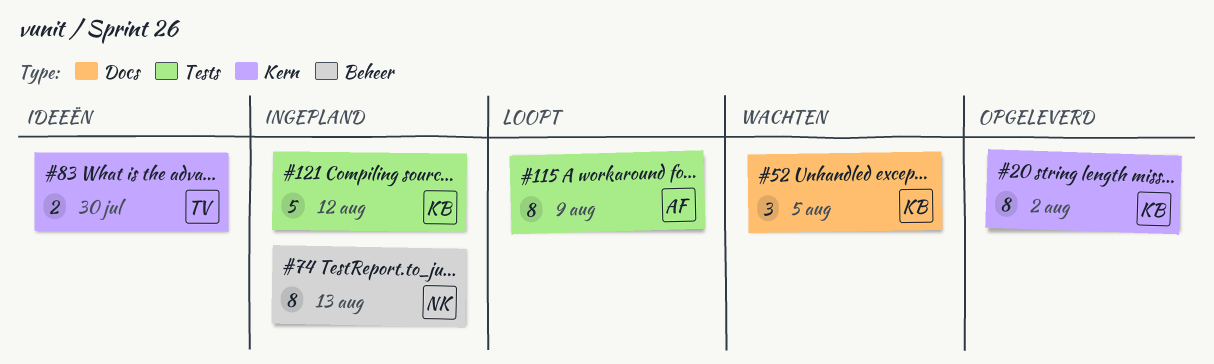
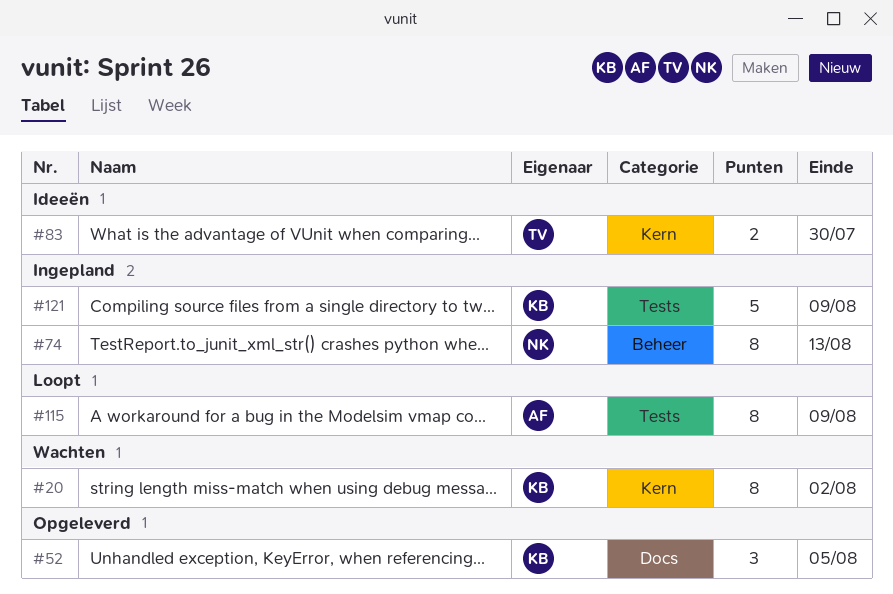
#20, status: Opgeleverd -> Wachten
#52, status: Wachten -> Opgeleverd
#121, due: Aug 12 -> Aug 9

